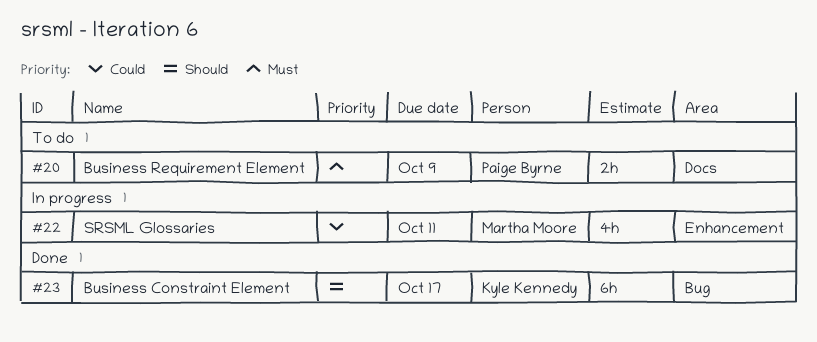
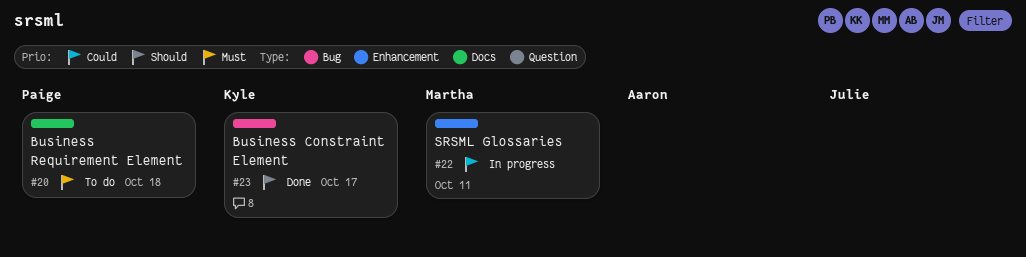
#20, due: Oct 9 -> Oct 18

